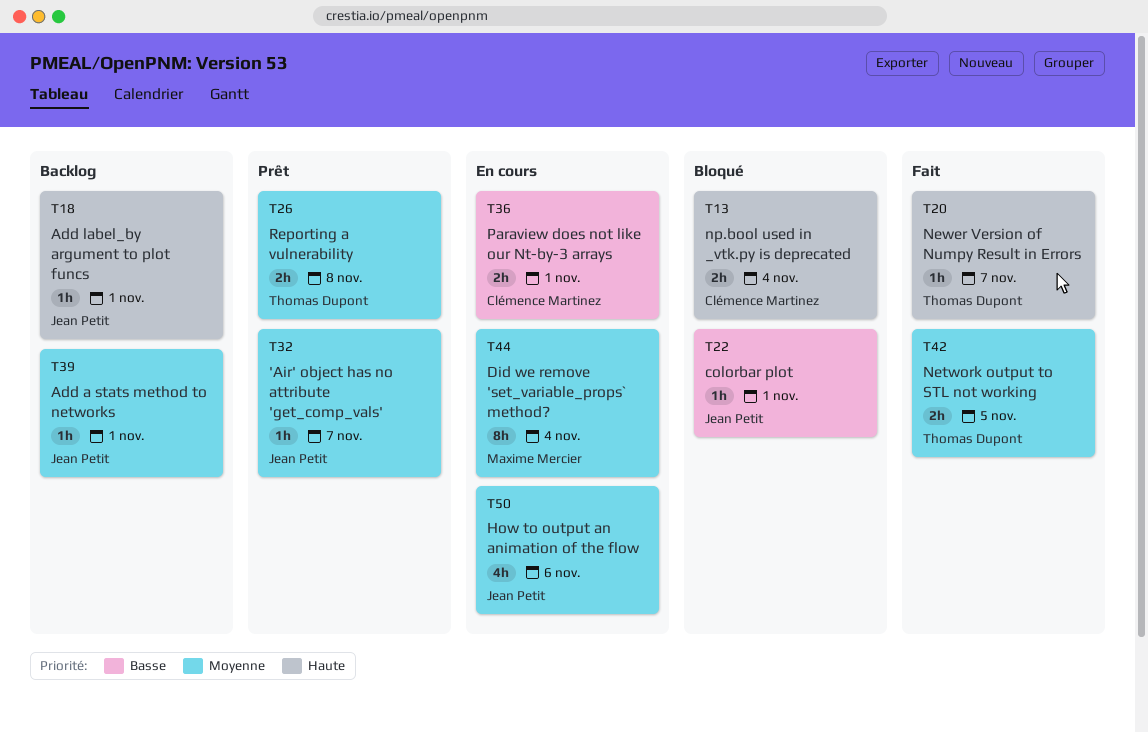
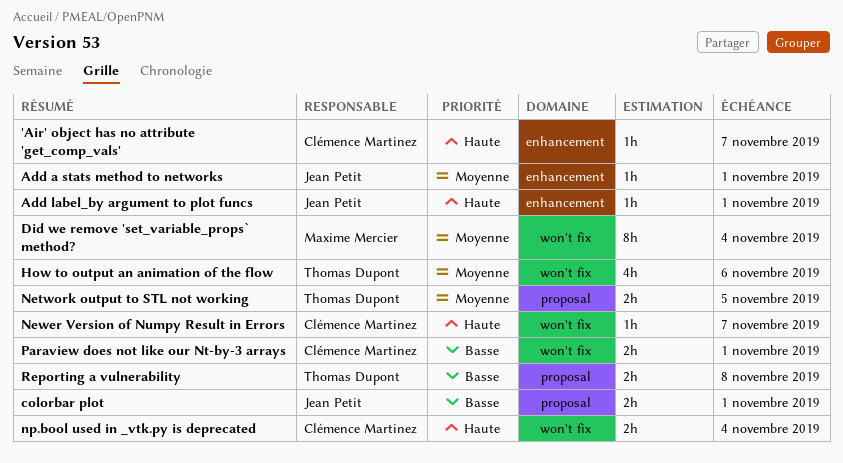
'Air' object has no attribute 'get_comp_vals', owner: Jean Petit -> Clémence Martinez
'Air' object has no attribute 'get_comp_vals', priority: Moyenne -> Haute
colorbar plot, estimate: 1h -> 2h
How to output an animation of the flow, owner: Jean Petit -> Thomas Dupont
Newer Version of Numpy Result in Errors, owner: Thomas Dupont -> Clémence Martinez
Reporting a vulnerability, priority: Moyenne -> Basse

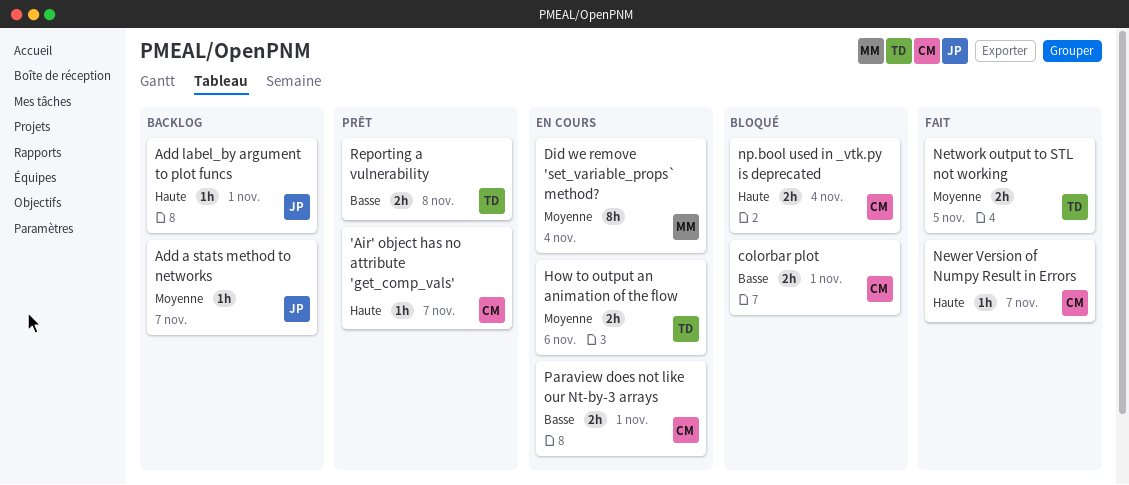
Add a stats method to networks, due: Nov 1 -> Nov 7
colorbar plot, owner: Jean Petit -> Clémence Martinez
How to output an animation of the flow, estimate: 4h -> 2h

